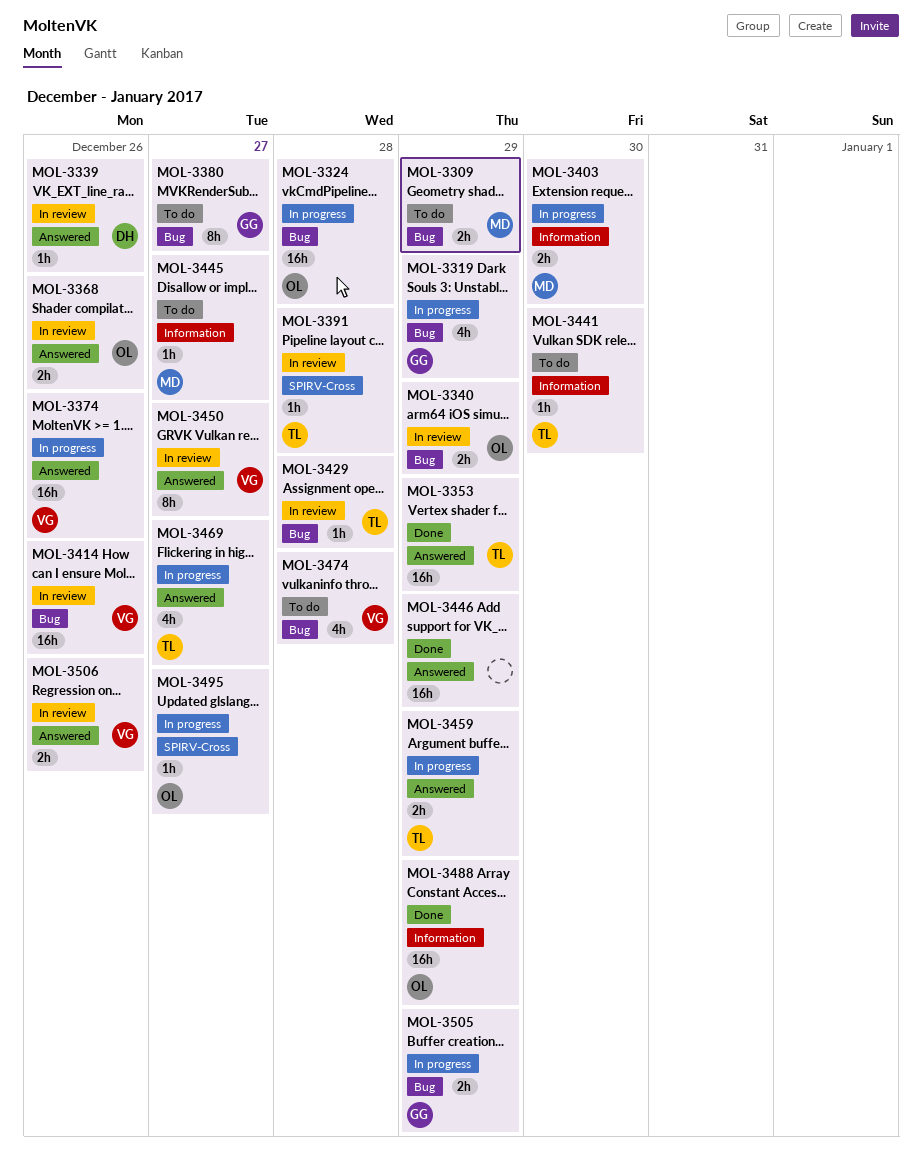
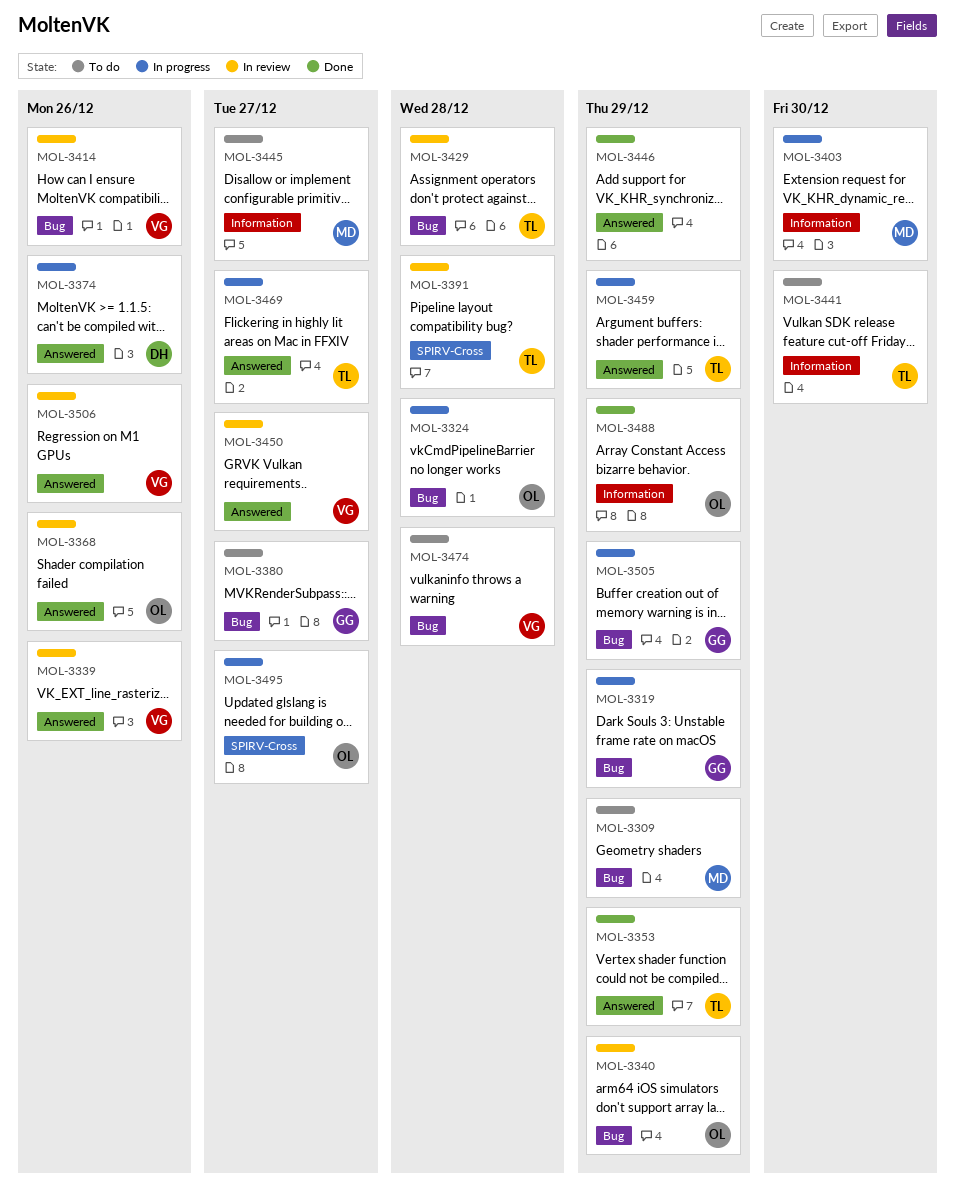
MOL-3339, owner: DH -> VG
MOL-3374, owner: VG -> DH

